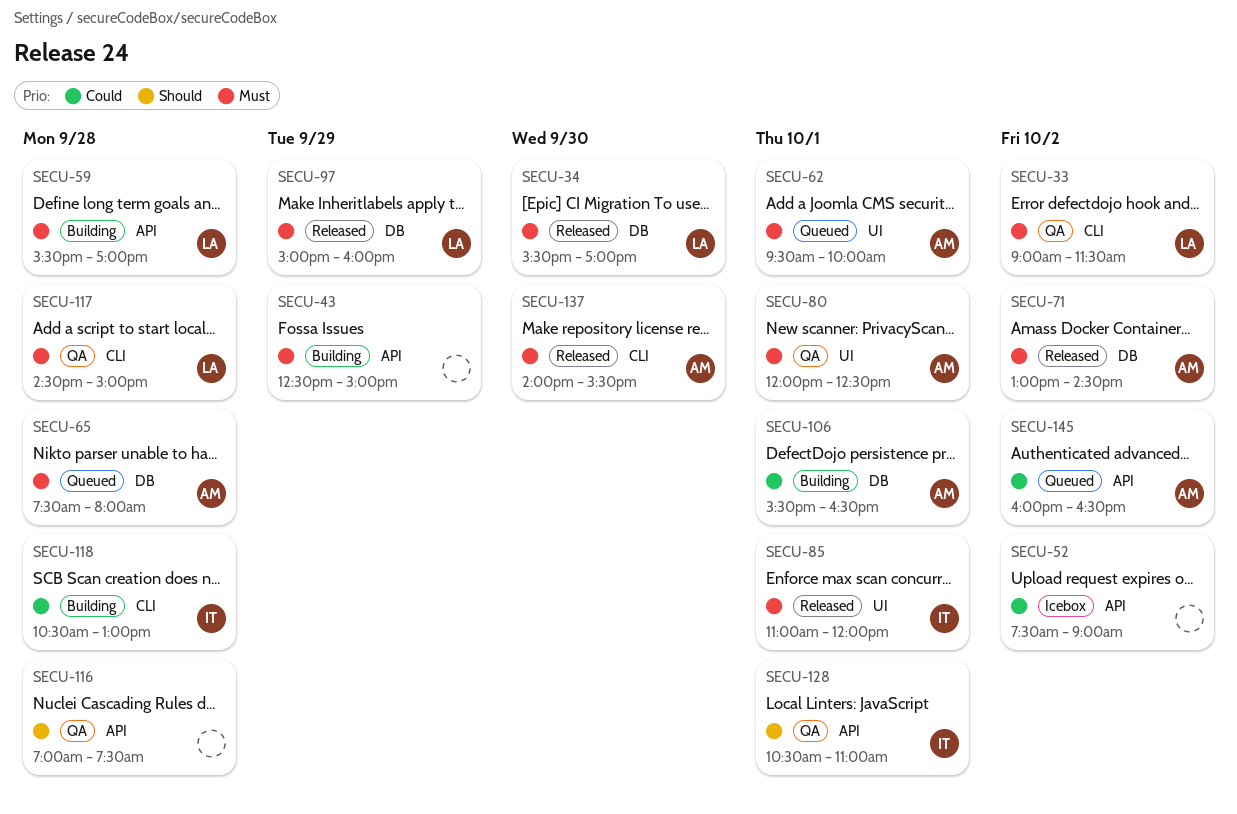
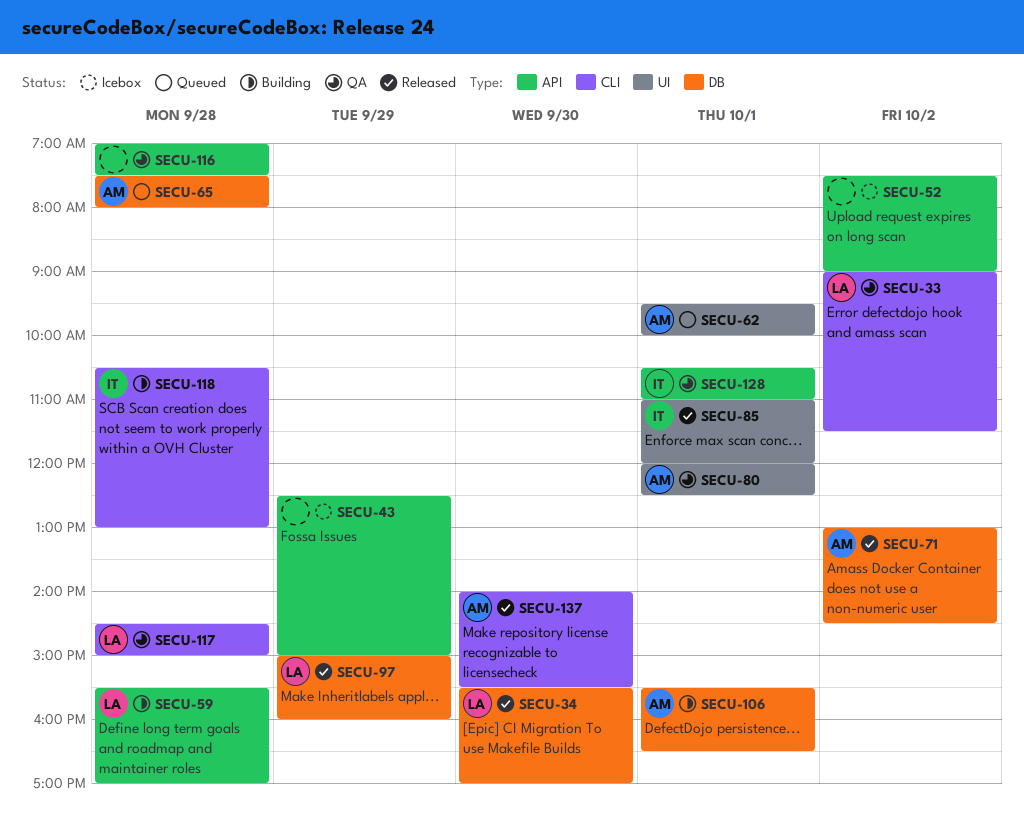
SECU-43, status: Building -> Icebox
SECU-145: present -> none

